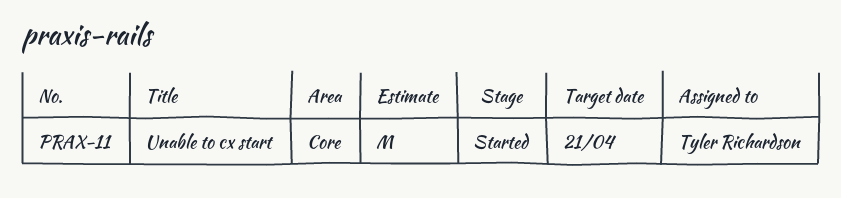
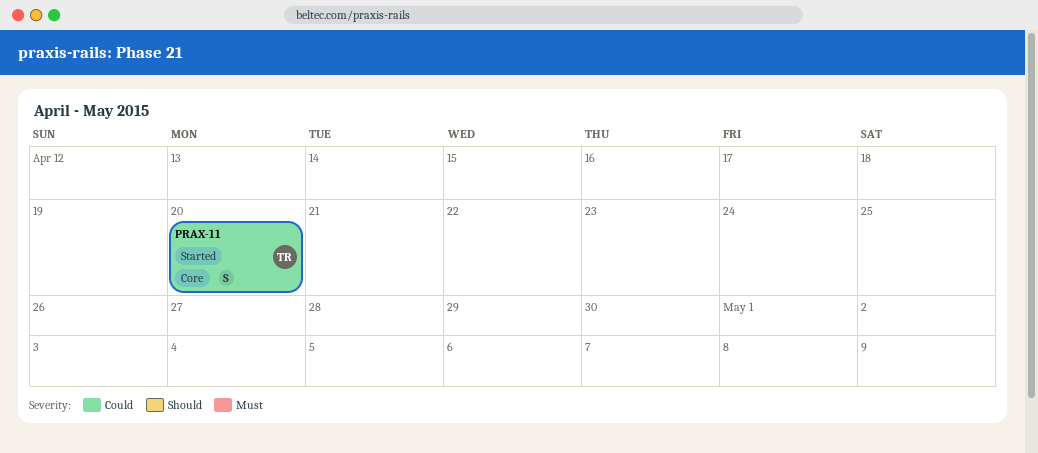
PRAX-11, estimate: M -> S
PRAX-11, due: Apr 21 -> Apr 20

